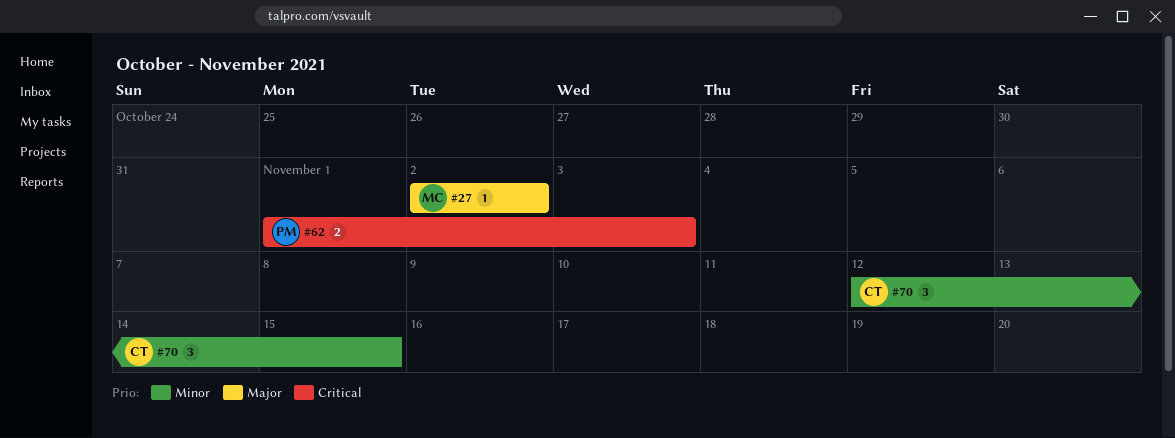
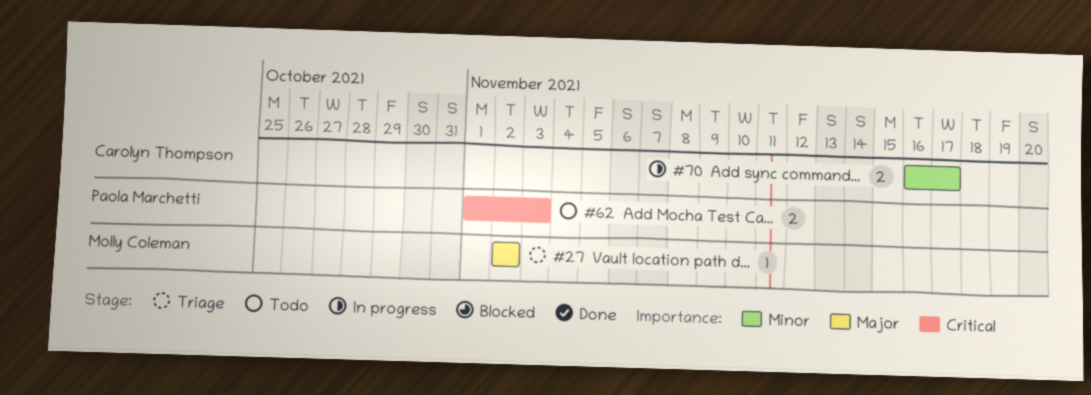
#70, estimate: 3 -> 2
#70, start: Nov 12 -> Nov 16
#70, due: Nov 15 -> Nov 17

